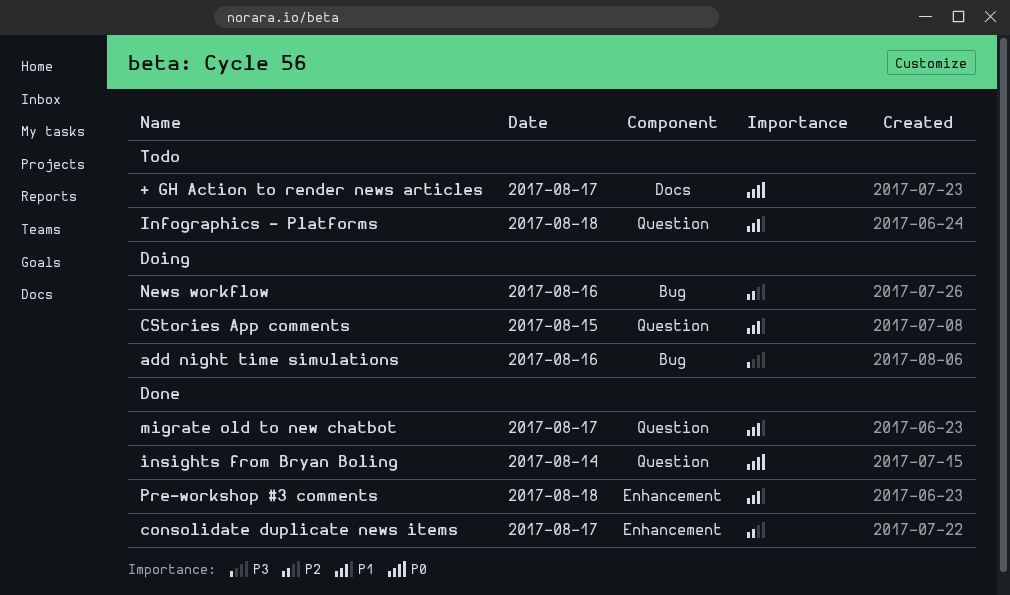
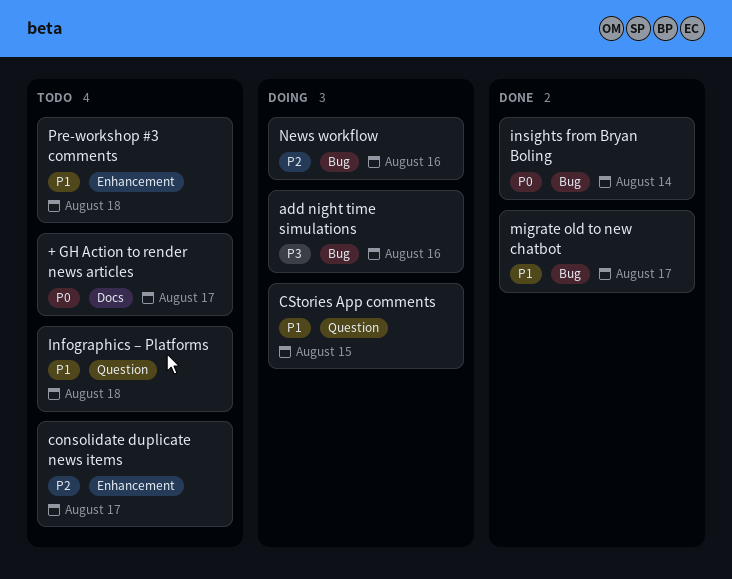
consolidate duplicate news items, status: Done -> Todo
insights from Bryan Boling, label: Question -> Bug
migrate old to new chatbot, label: Question -> Bug
Pre-workshop #3 comments, status: Done -> Todo

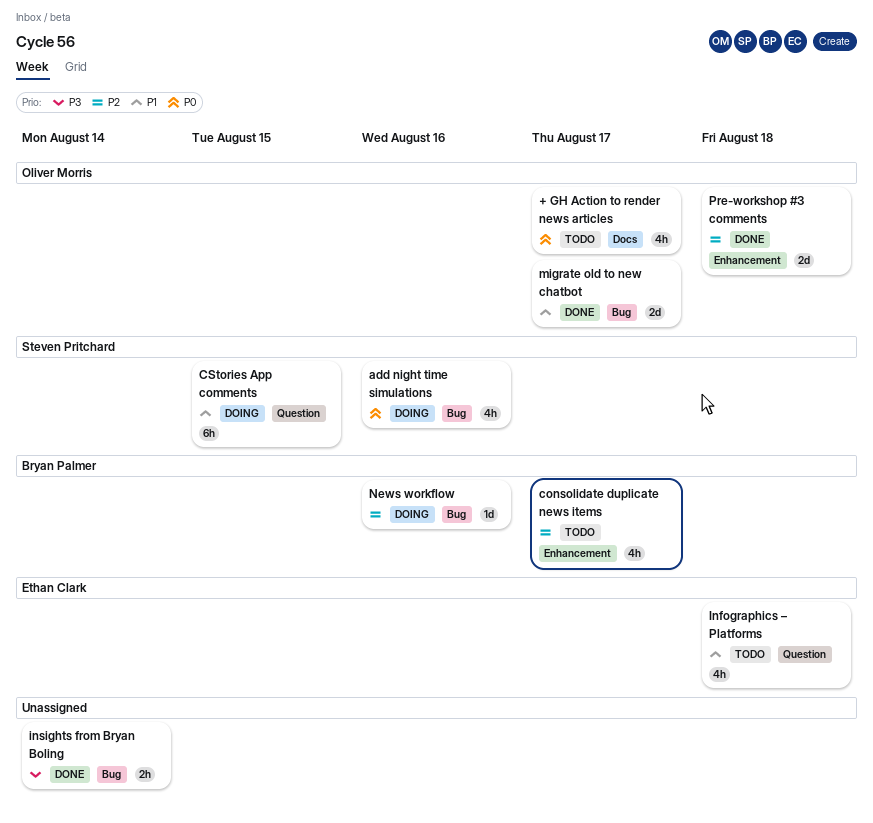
add night time simulations, priority: P3 -> P0
insights from Bryan Boling, priority: P0 -> P3
Pre-workshop #3 comments, status: Todo -> Done
Pre-workshop #3 comments, priority: P1 -> P2

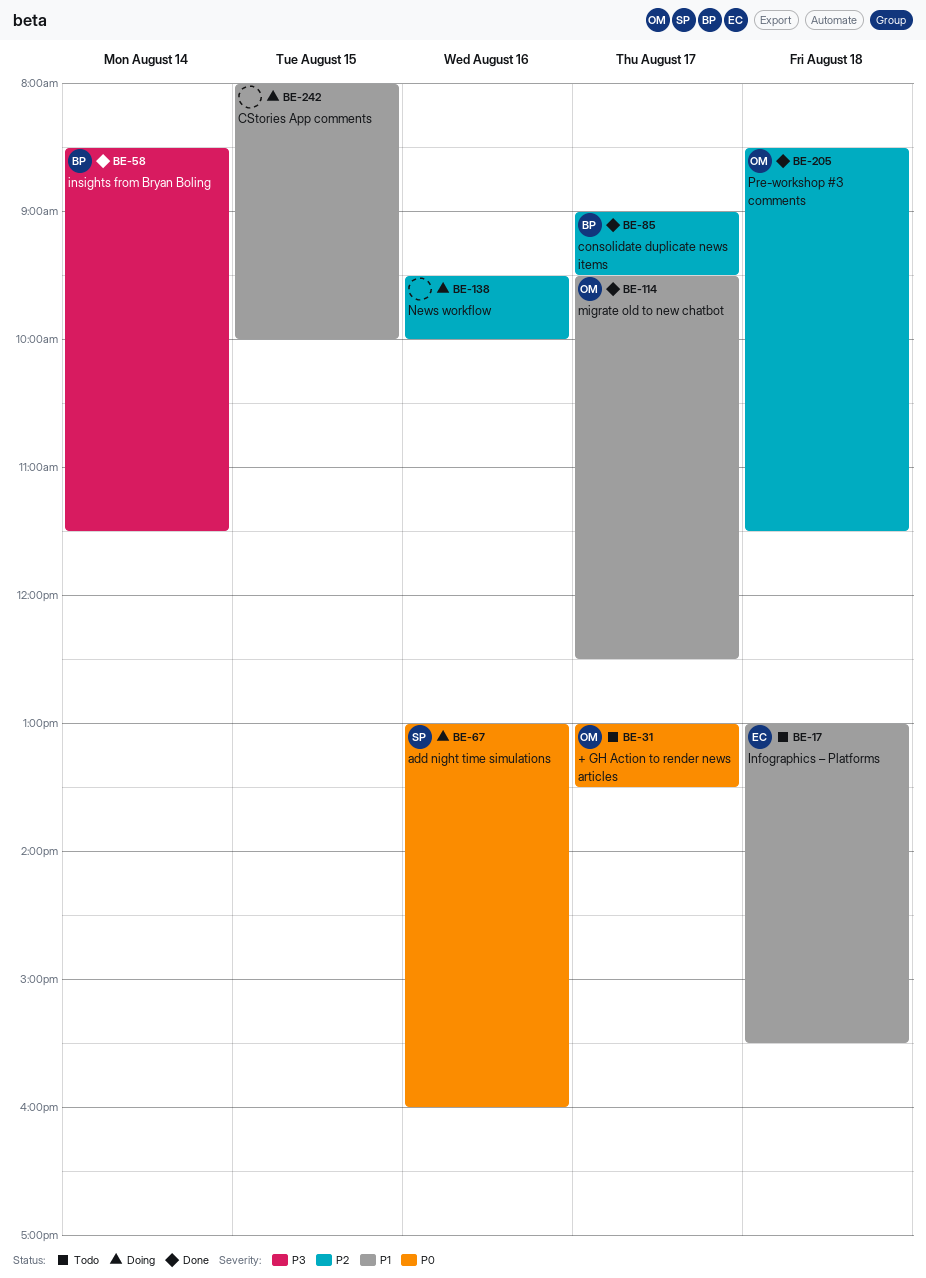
consolidate duplicate news items, status: Todo -> Done
CStories App comments, owner: Steven Pritchard -> none
insights from Bryan Boling, owner: none -> Bryan Palmer
News workflow, owner: Bryan Palmer -> none

